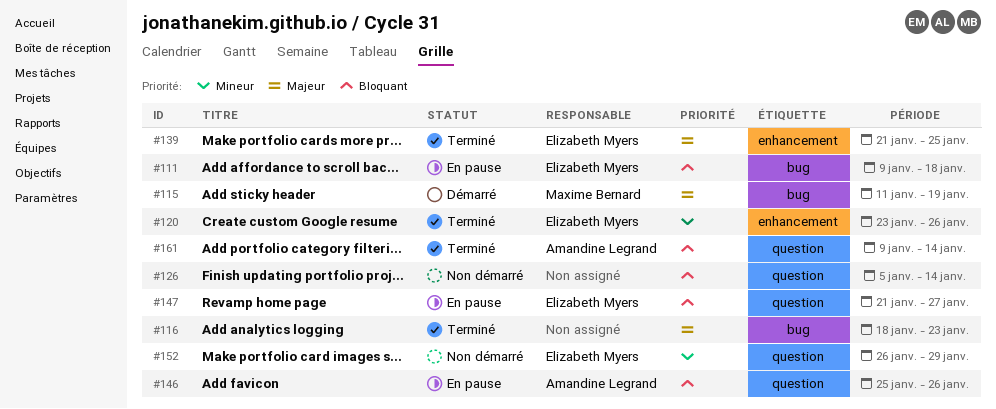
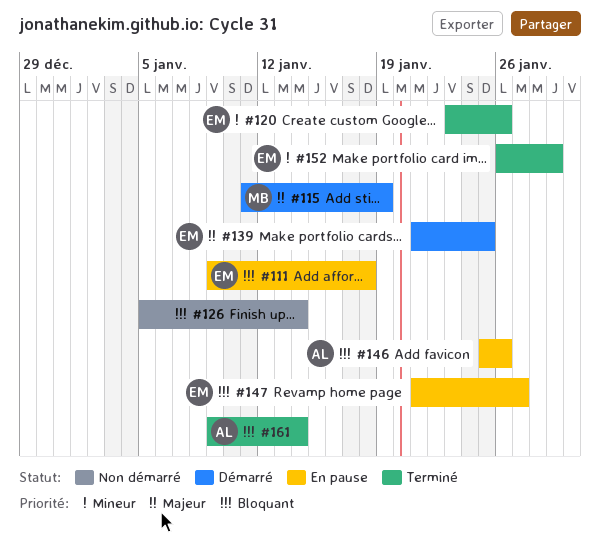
#116: present -> none
#139, status: Terminé -> Démarré
#152, status: Non démarré -> Terminé

